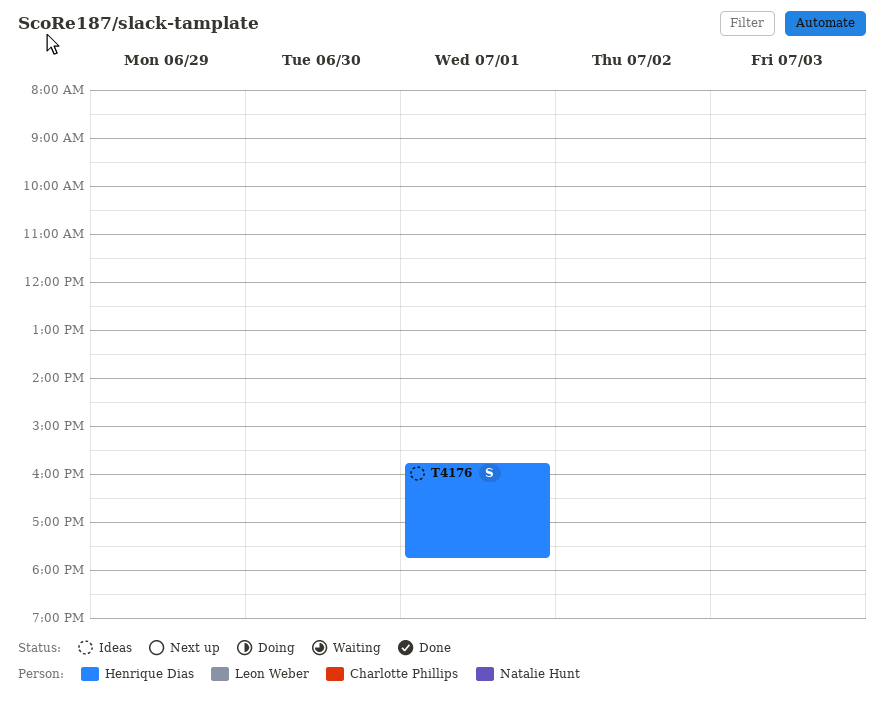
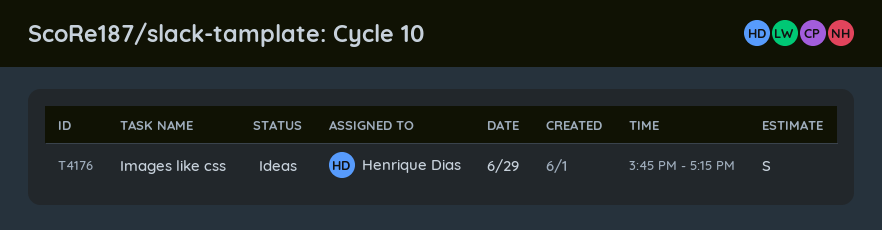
T4176, day: Jul 1 -> Jun 29
T4176, ends: 17:45 -> 17:15

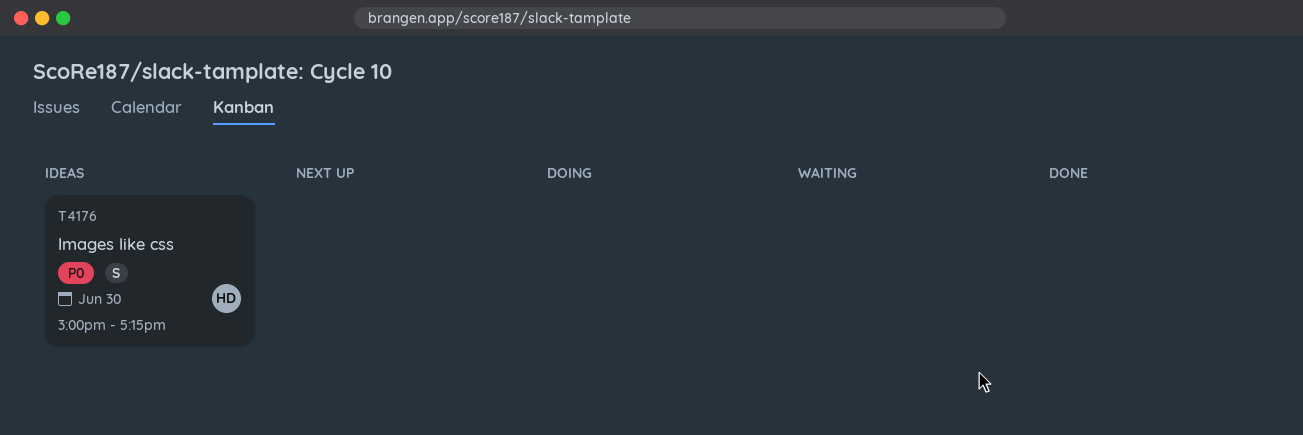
T4176, day: Jun 29 -> Jun 30
T4176, begins: 15:45 -> 15:00

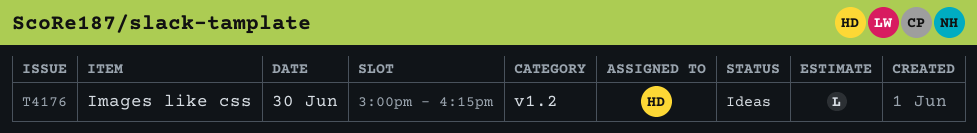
T4176, estimate: S -> L
T4176, ends: 17:15 -> 16:15

